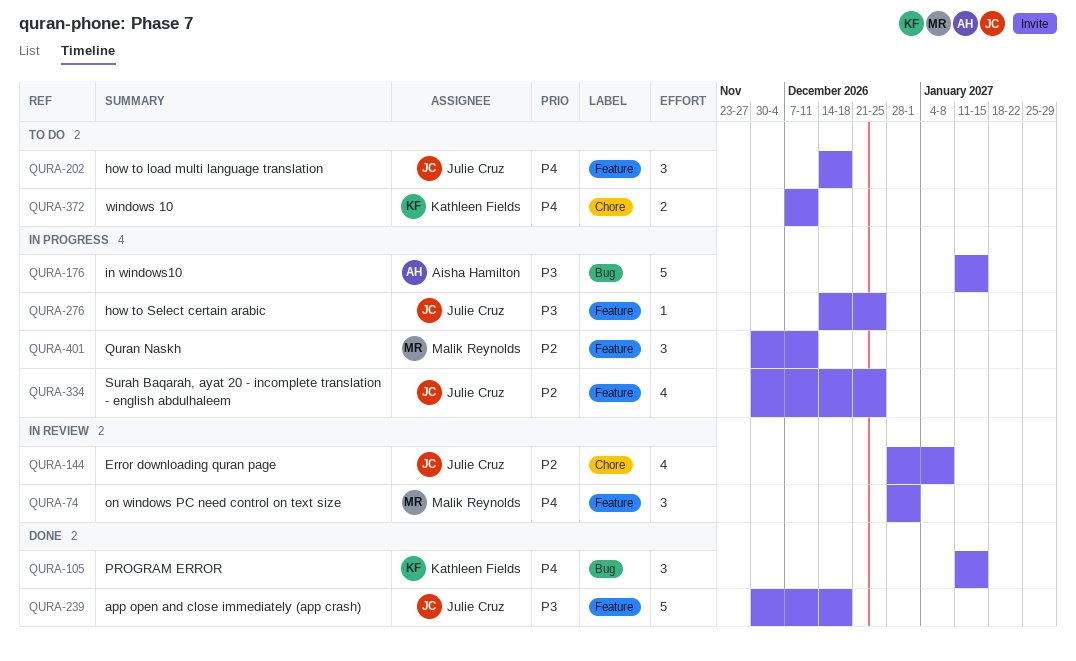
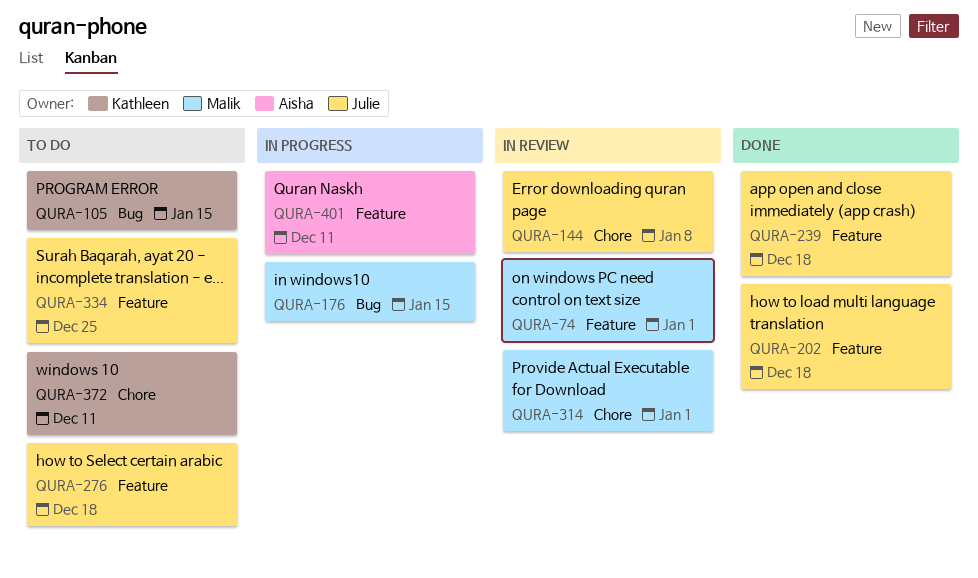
QURA-105, status: Done -> To do
QURA-176, owner: Aisha Hamilton -> Malik Reynolds
QURA-202, status: To do -> Done
QURA-276, status: In progress -> To do
QURA-276, due: Dec 25 -> Dec 18
QURA-314: none -> present
QURA-334, status: In progress -> To do
QURA-401, owner: Malik Reynolds -> Aisha Hamilton

